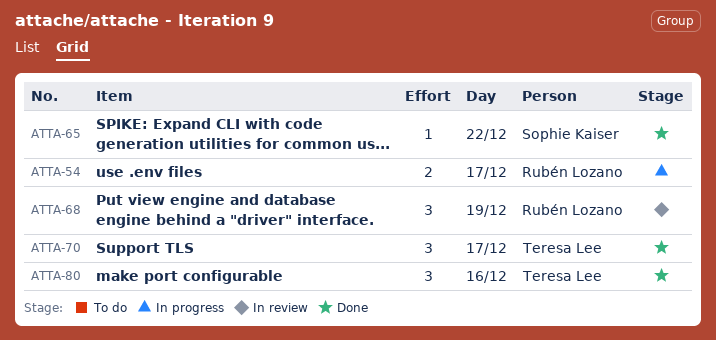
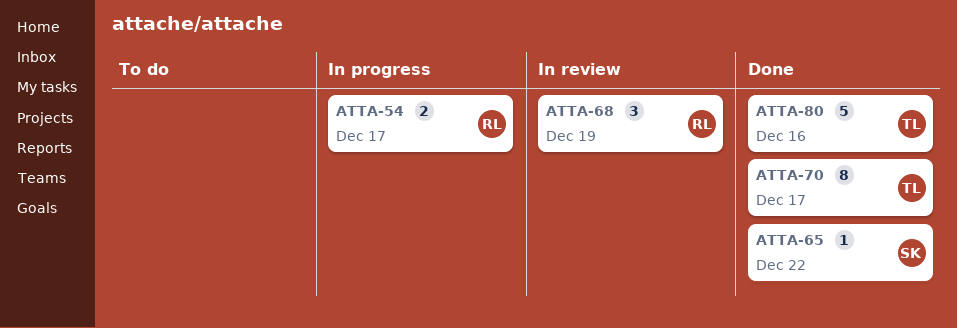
ATTA-70, estimate: 3 -> 8
ATTA-80, estimate: 3 -> 5

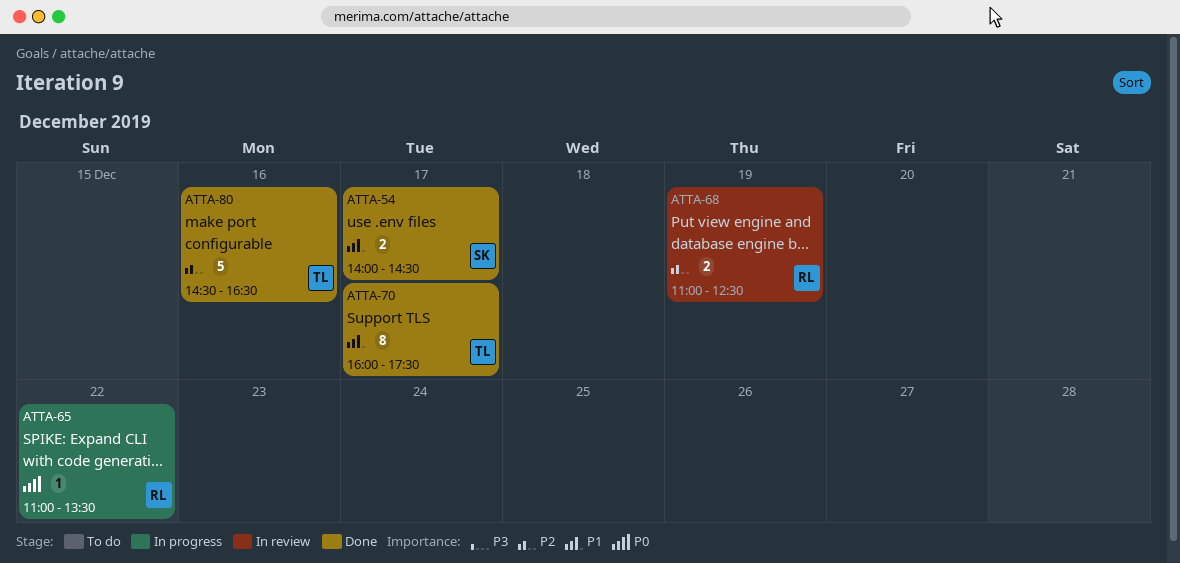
ATTA-54, status: In progress -> Done
ATTA-54, owner: RL -> SK
ATTA-65, status: Done -> In progress
ATTA-65, owner: SK -> RL
ATTA-68, estimate: 3 -> 2

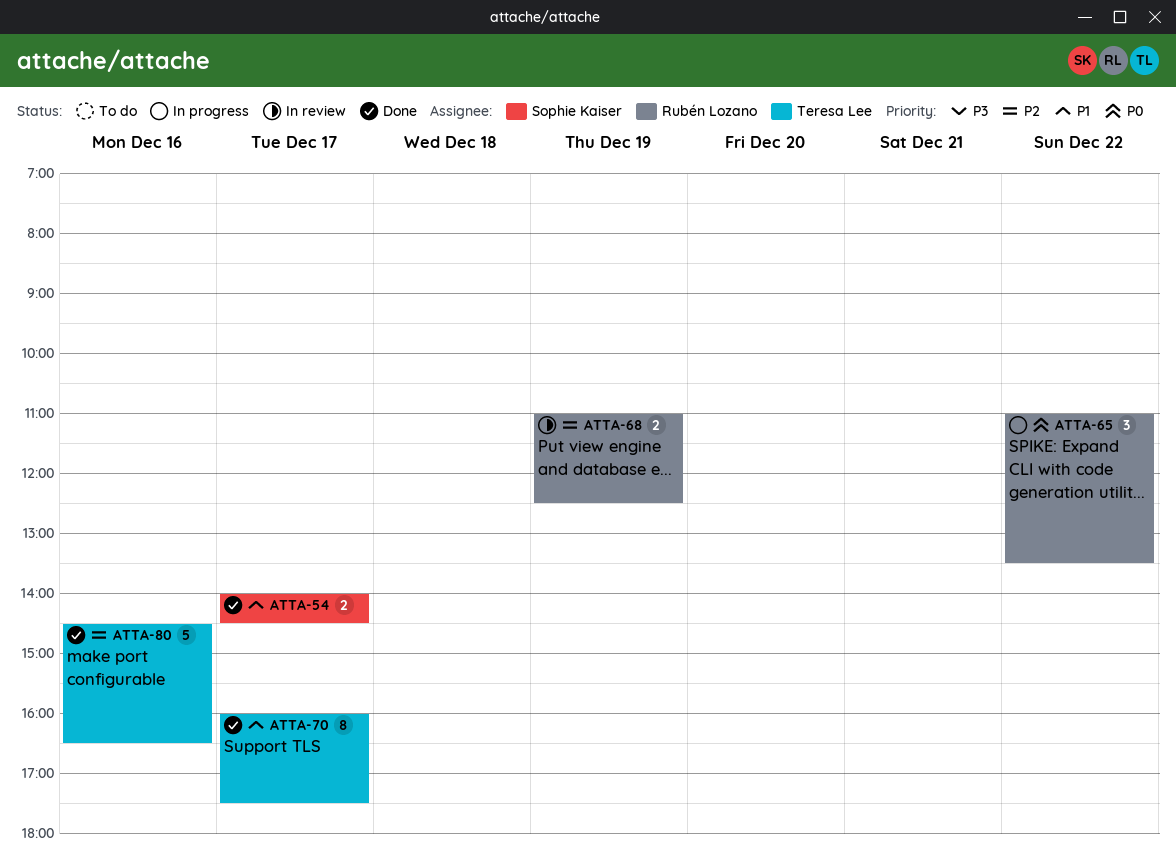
ATTA-65, estimate: 1 -> 3

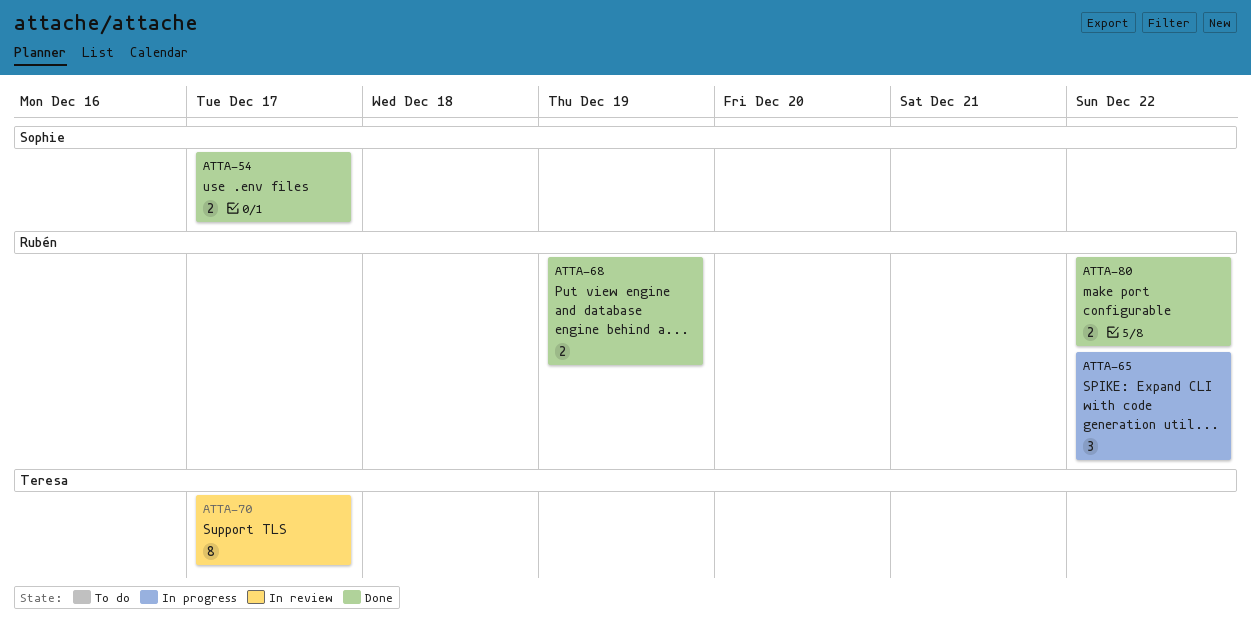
ATTA-68, status: In review -> Done
ATTA-70, status: Done -> In review
ATTA-80, owner: Teresa Lee -> Rubén Lozano
ATTA-80, estimate: 5 -> 2
ATTA-80, day: Dec 16 -> Dec 22

